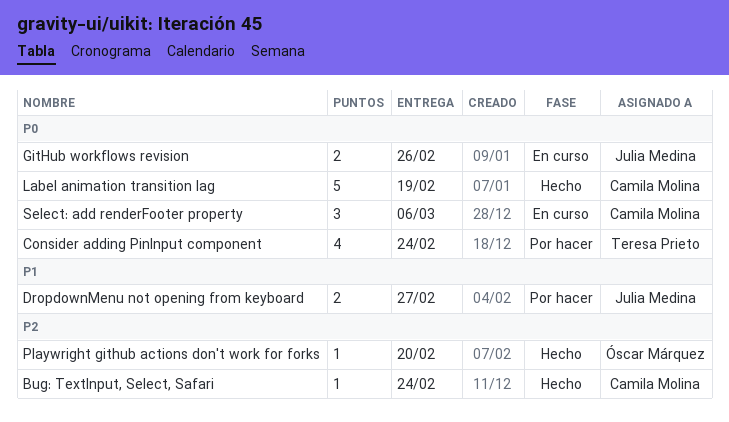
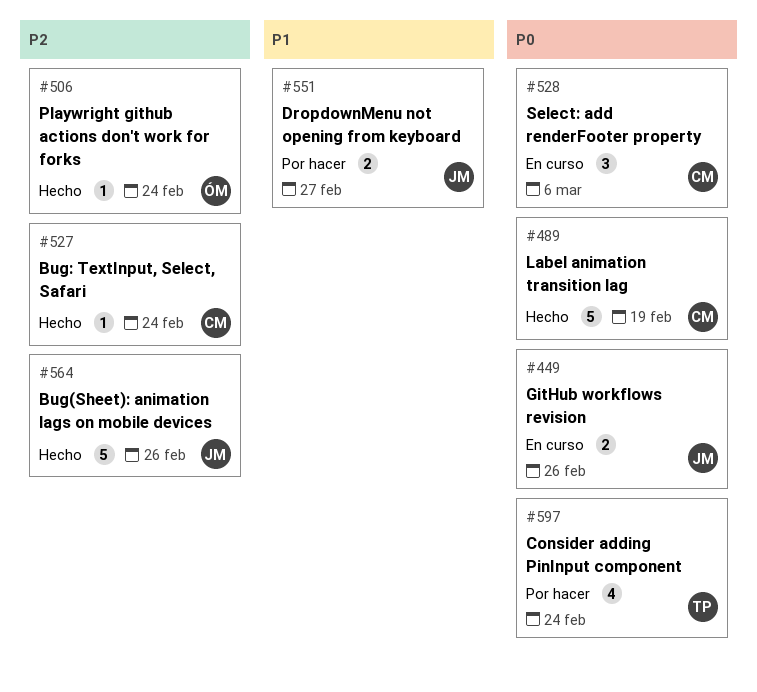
Bug(Sheet): animation lags on mobile devices: none -> present
Playwright github actions don't work for forks, due: Feb 20 -> Feb 24

